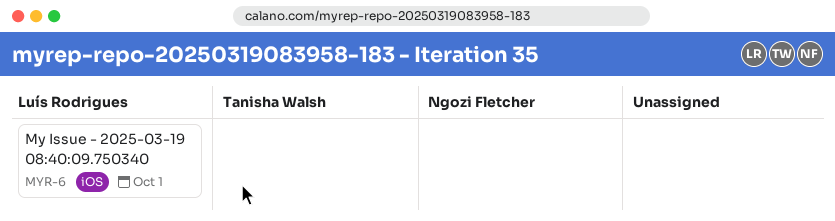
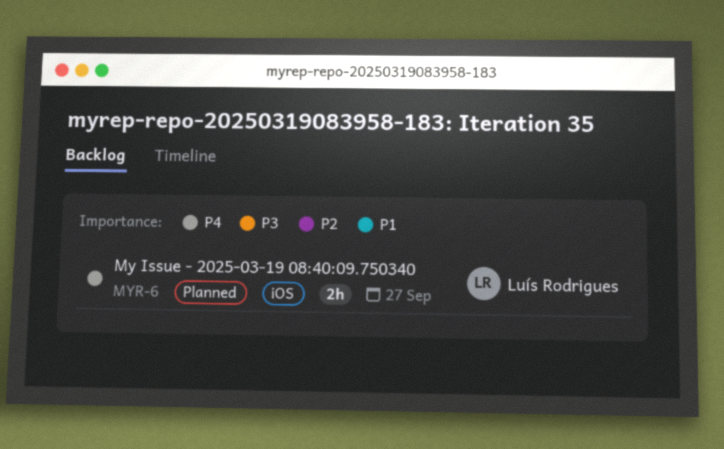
MYR-6, due: Oct 1 -> Sep 27

